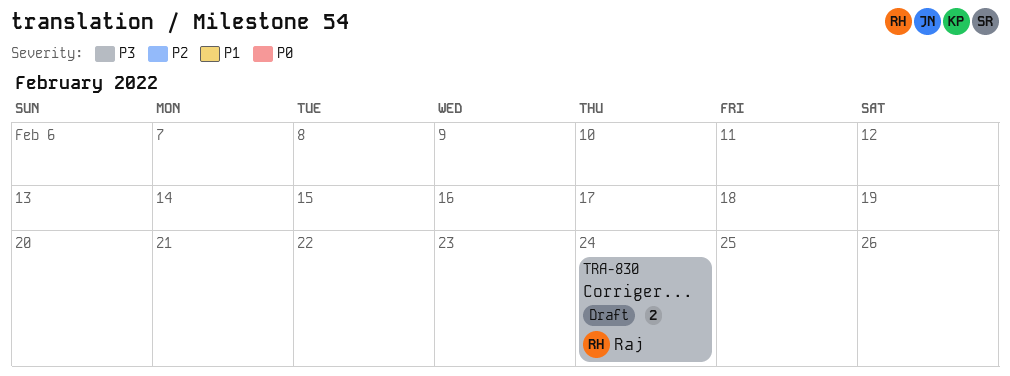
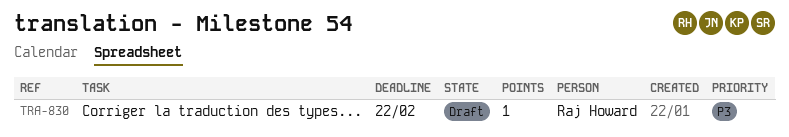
TRA-830, estimate: 2 -> 1
TRA-830, due: Feb 24 -> Feb 22

